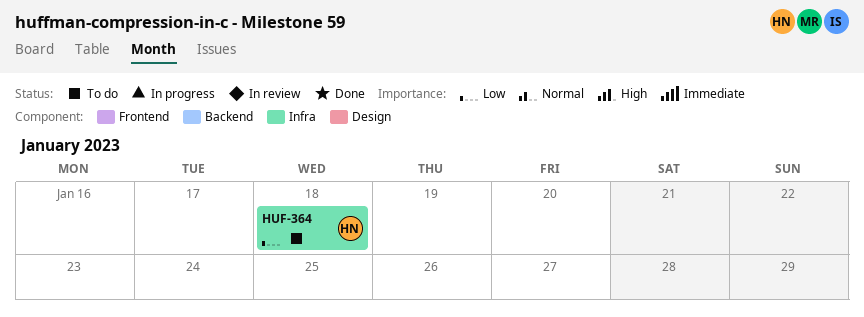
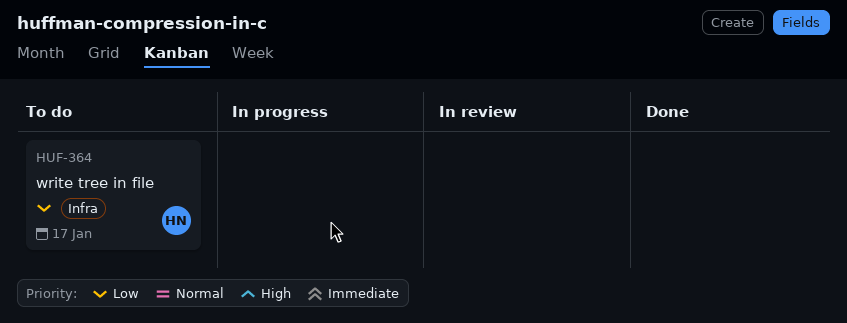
HUF-364, due: Jan 18 -> Jan 17

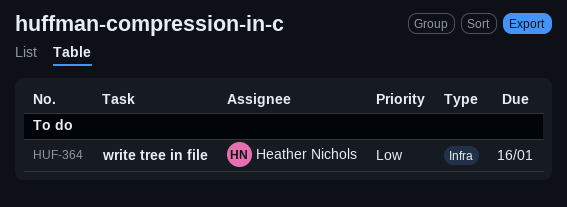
HUF-364, due: Jan 17 -> Jan 16

